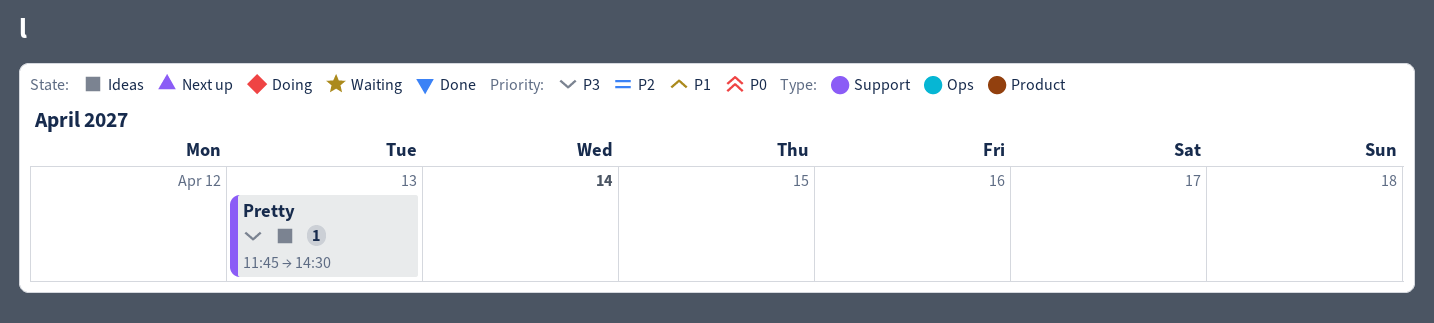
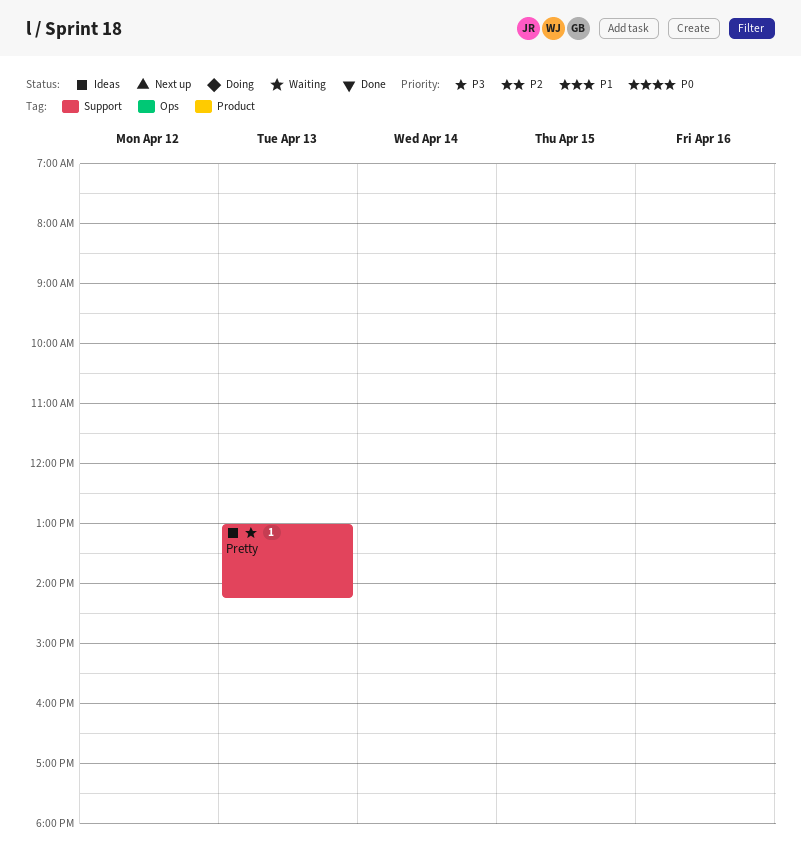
Pretty, begins: 11:45 -> 13:00
Pretty, ends: 14:30 -> 14:15

